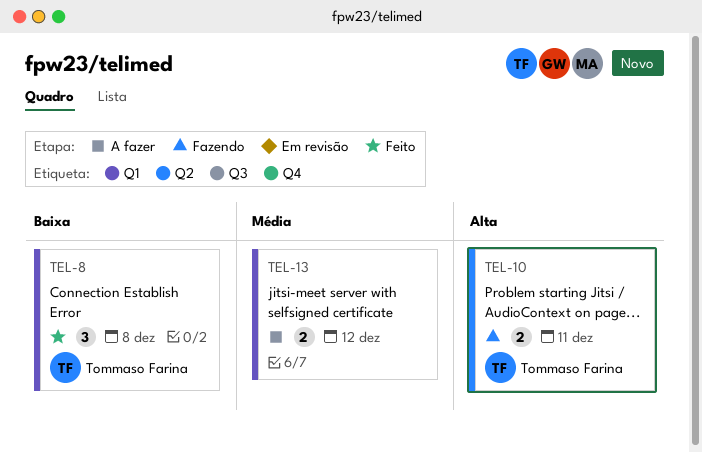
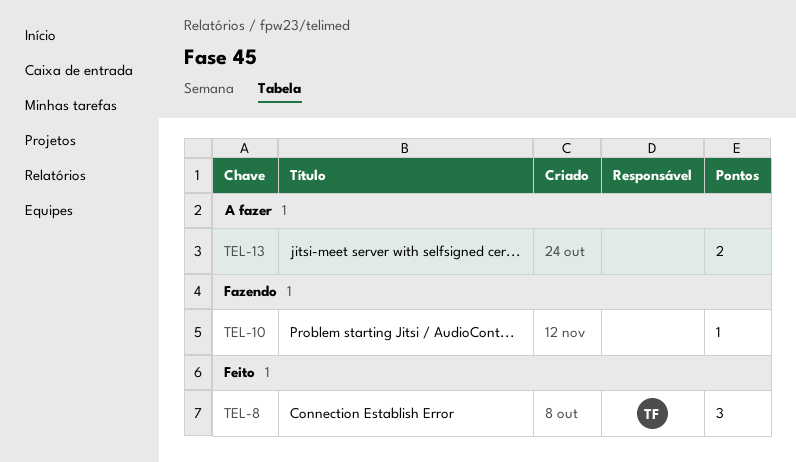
TEL-10, owner: Tommaso Farina -> none
TEL-10, estimate: 2 -> 1

